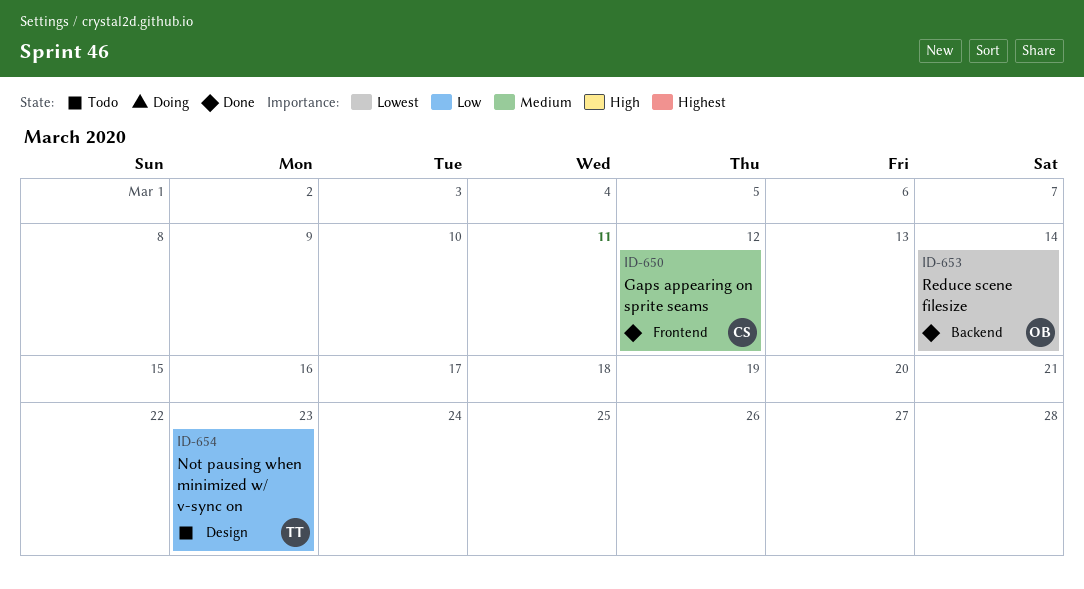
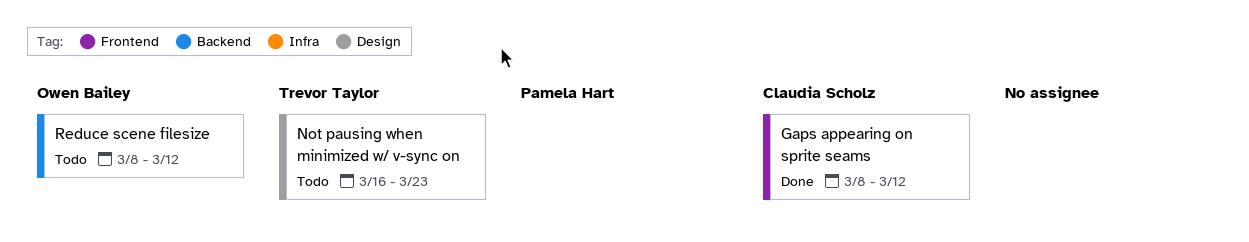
Reduce scene filesize, status: Done -> Todo
Reduce scene filesize, due: Mar 14 -> Mar 12

